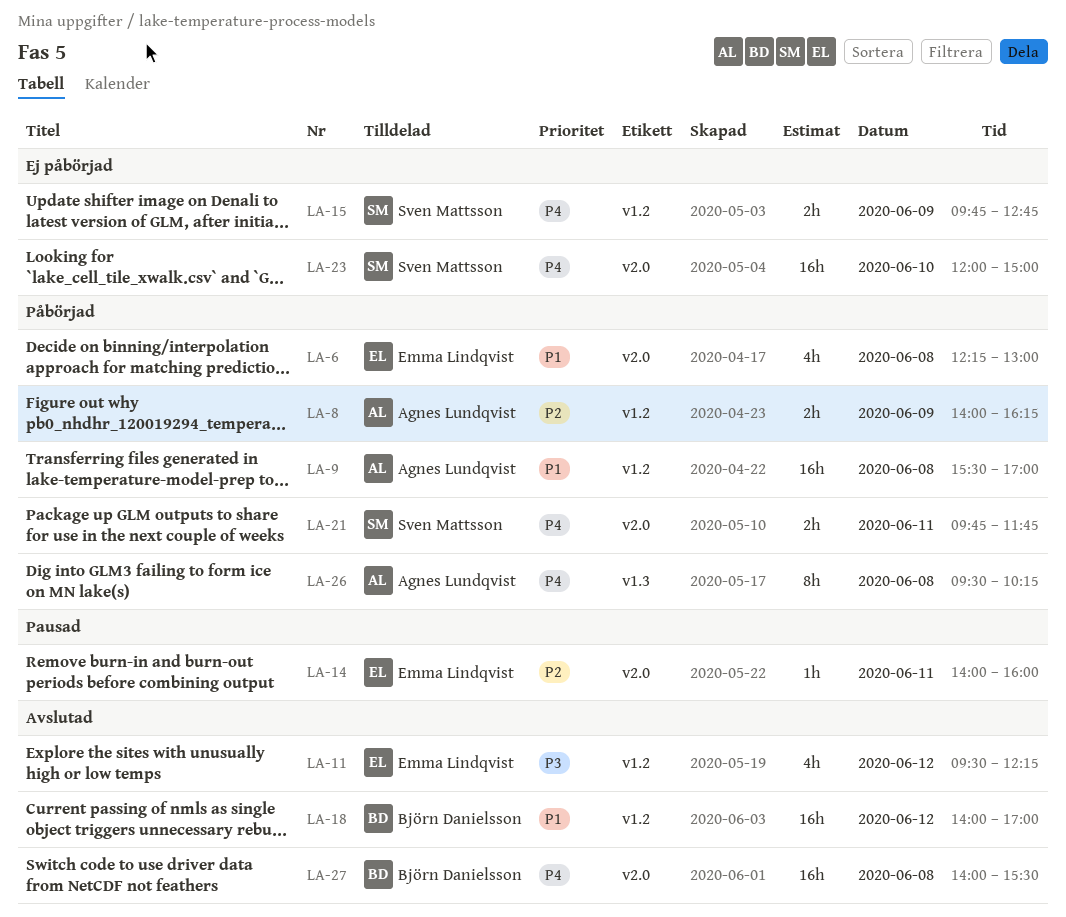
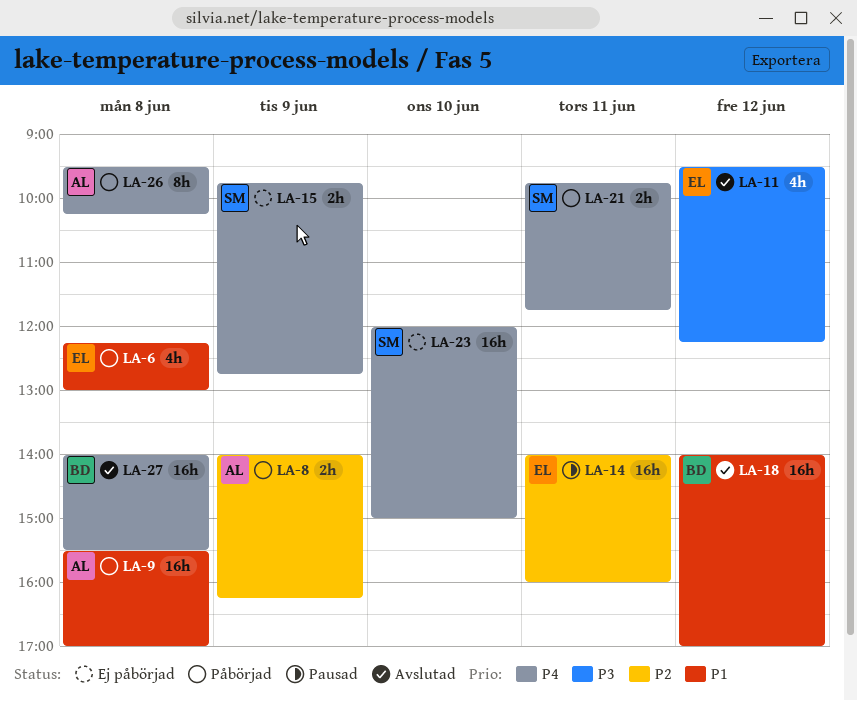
LA-14, estimate: 1h -> 16h

